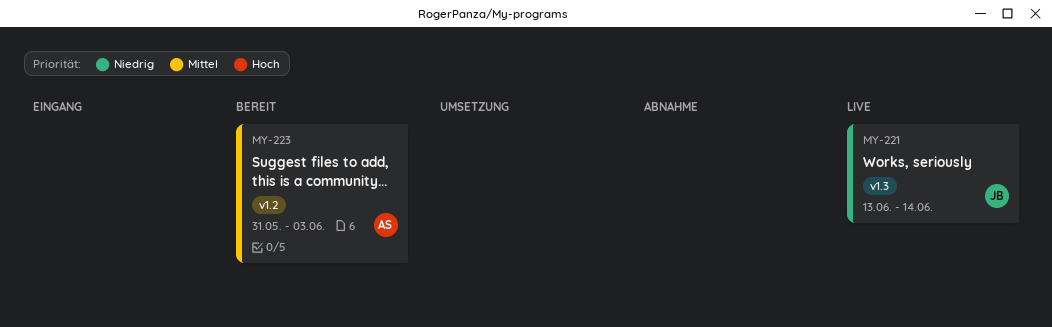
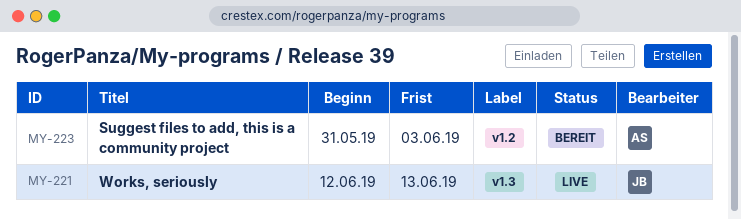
MY-221, start: Jun 13 -> Jun 12
MY-221, due: Jun 14 -> Jun 13

